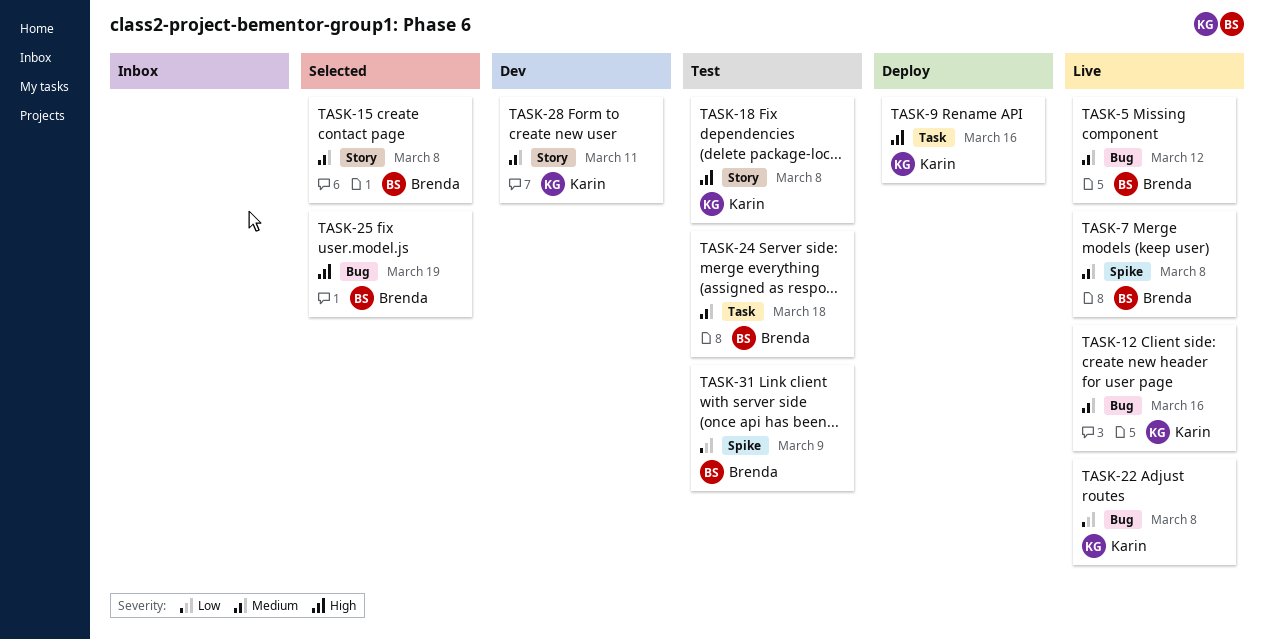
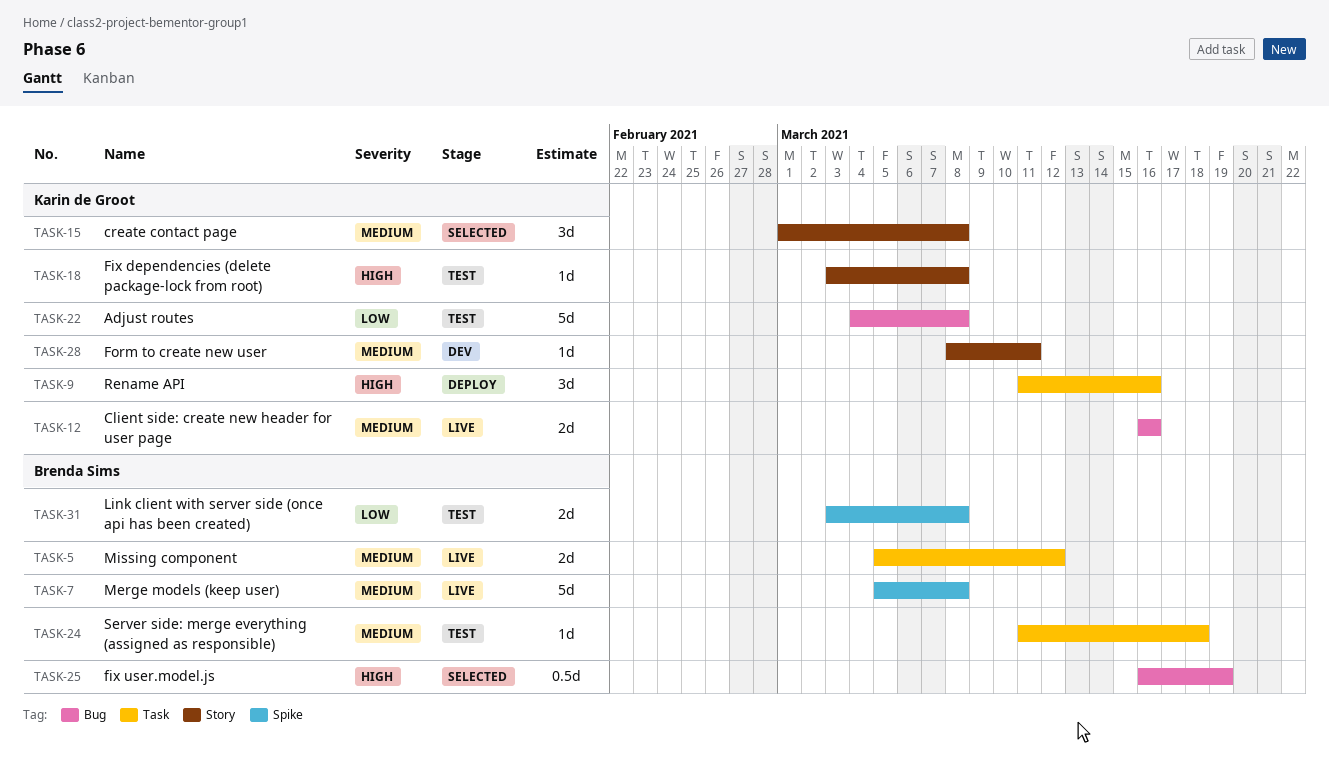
TASK-5, label: Bug -> Task
TASK-15, owner: Brenda Sims -> Karin de Groot
TASK-22, status: Live -> Test
TASK-31, due: Mar 9 -> Mar 8

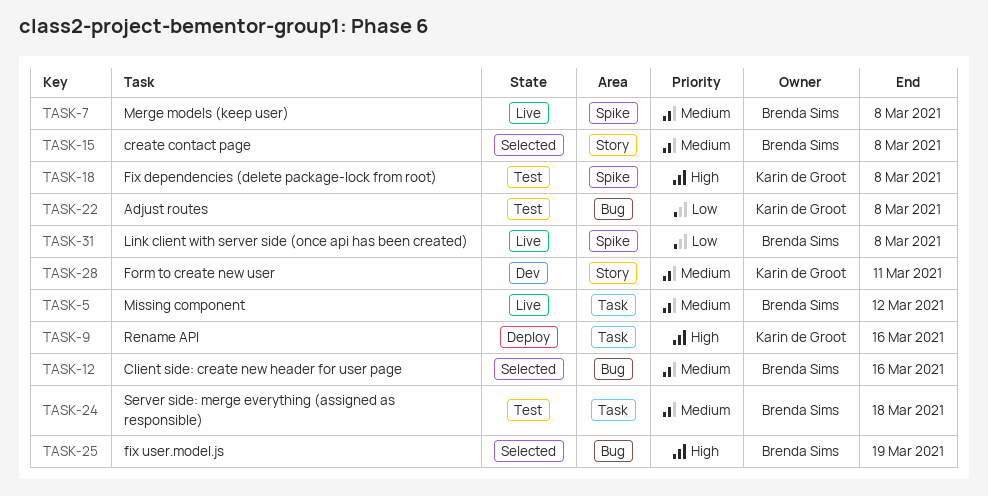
TASK-12, status: Live -> Selected
TASK-12, owner: Karin de Groot -> Brenda Sims
TASK-15, owner: Karin de Groot -> Brenda Sims
TASK-18, label: Story -> Spike
TASK-31, status: Test -> Live

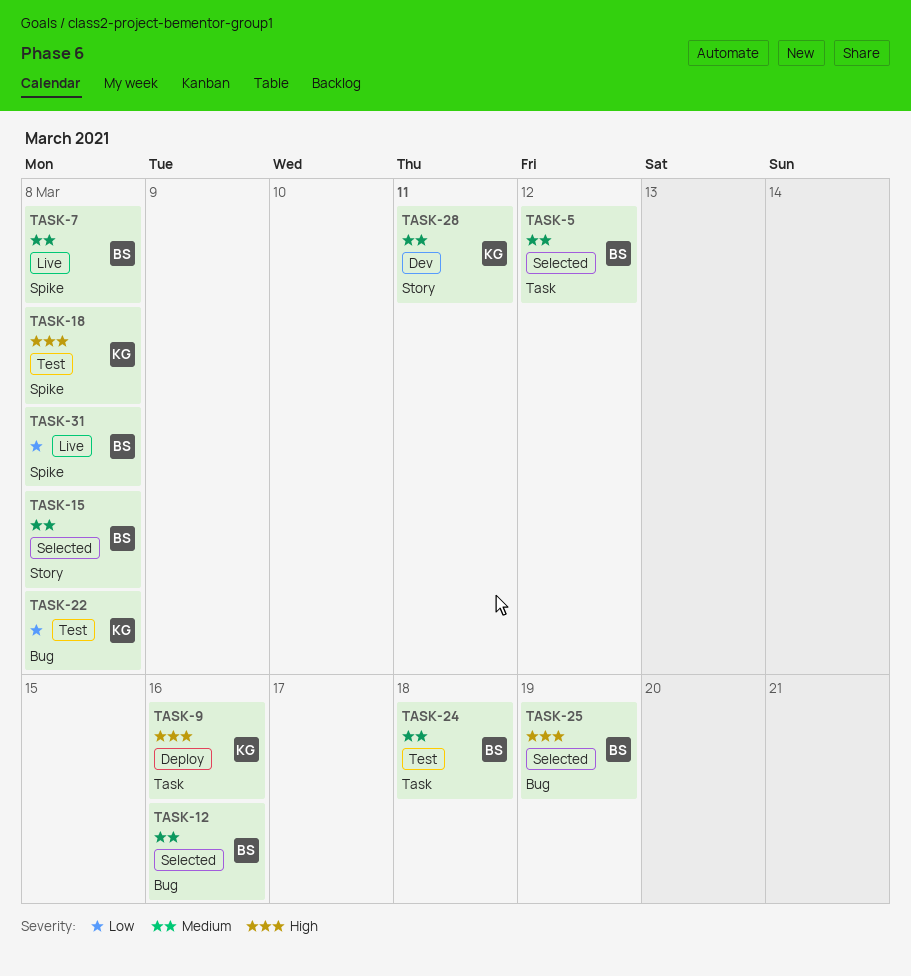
TASK-5, status: Live -> Selected

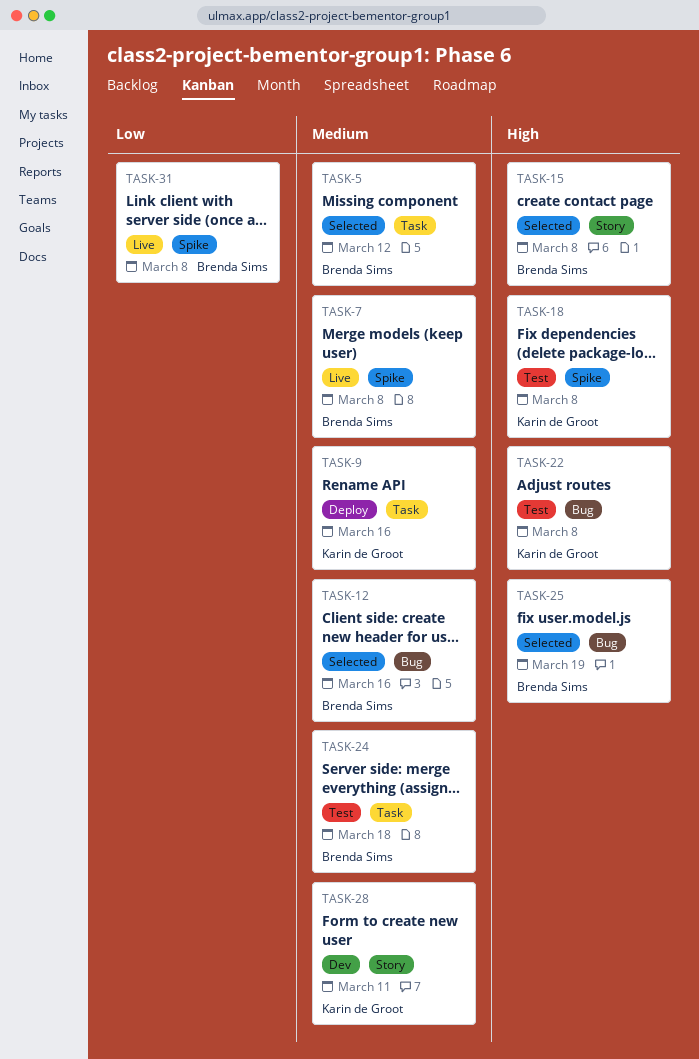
TASK-9, priority: High -> Medium
TASK-15, priority: Medium -> High
TASK-22, priority: Low -> High

